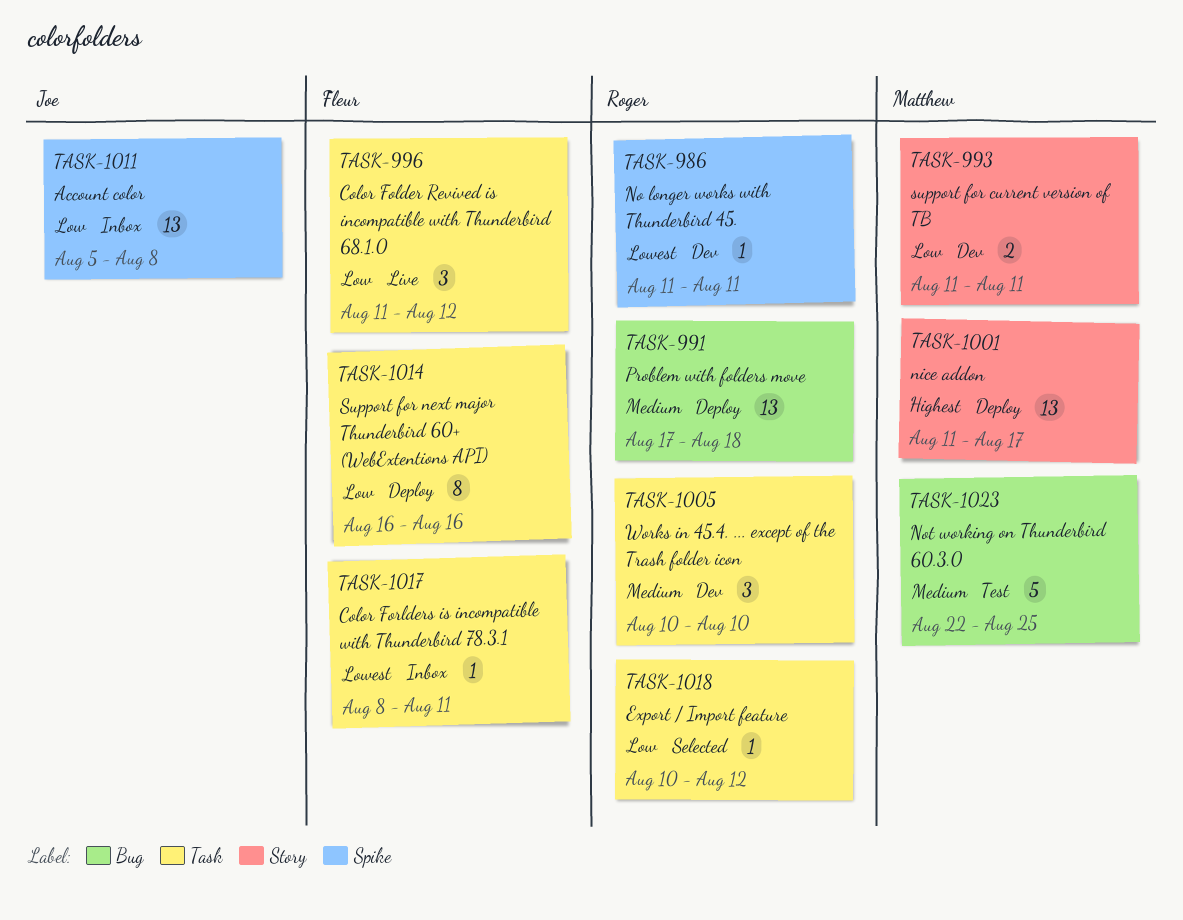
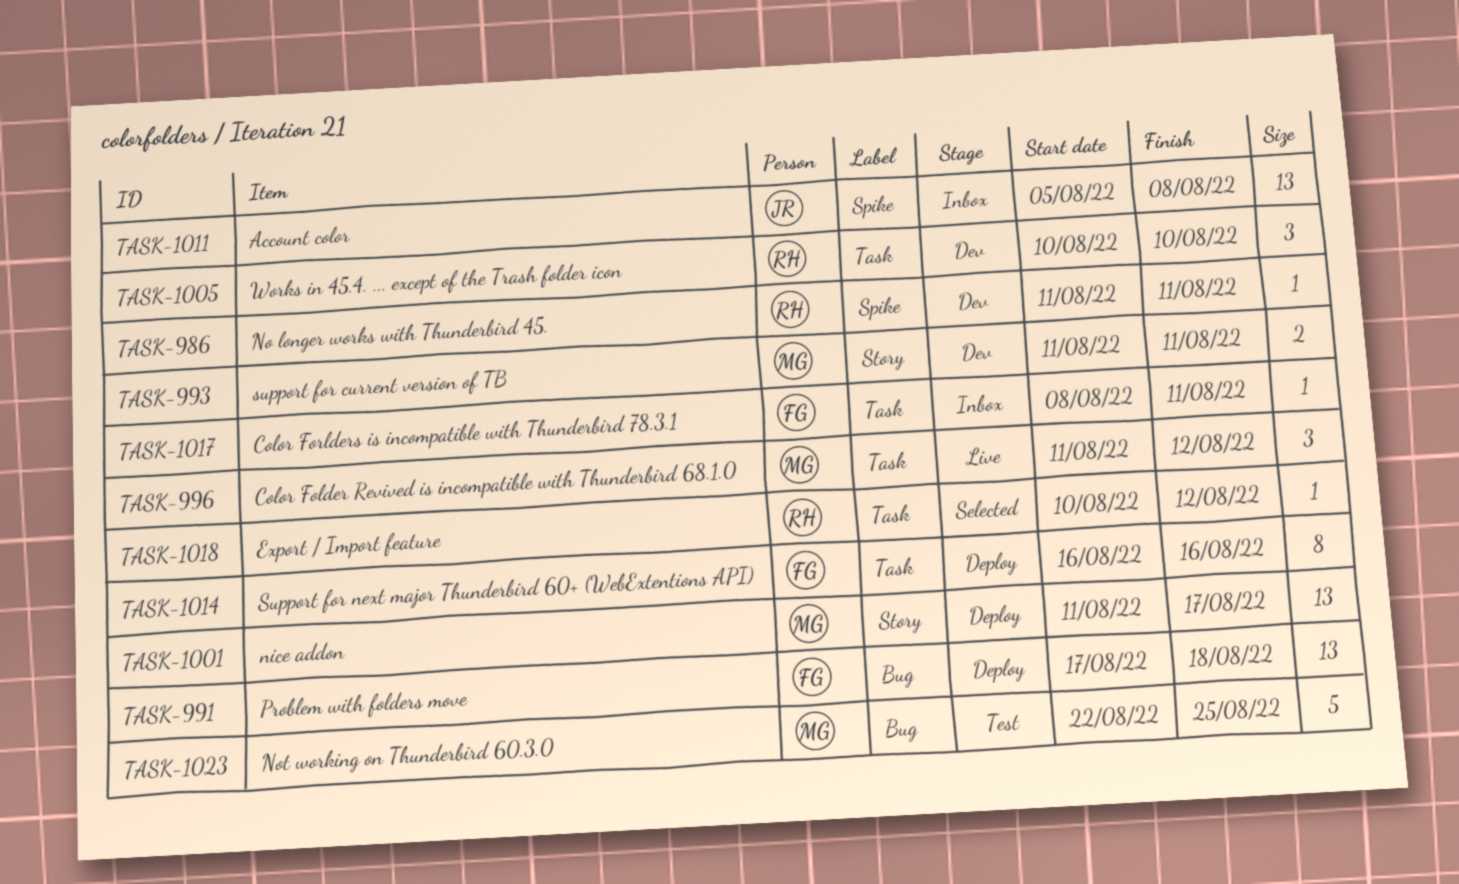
TASK-991, owner: Roger -> Fleur
TASK-996, owner: Fleur -> Matthew

